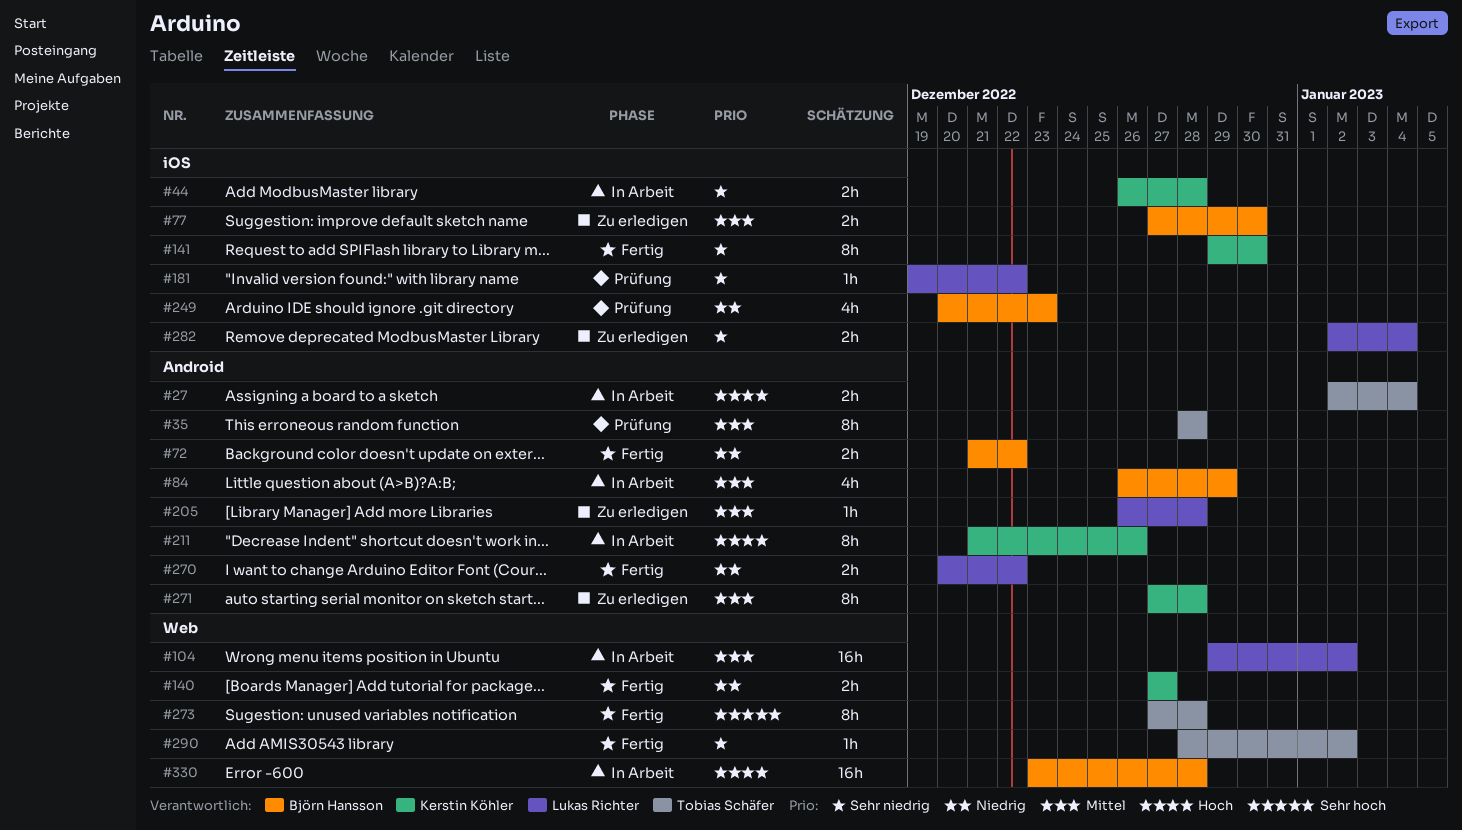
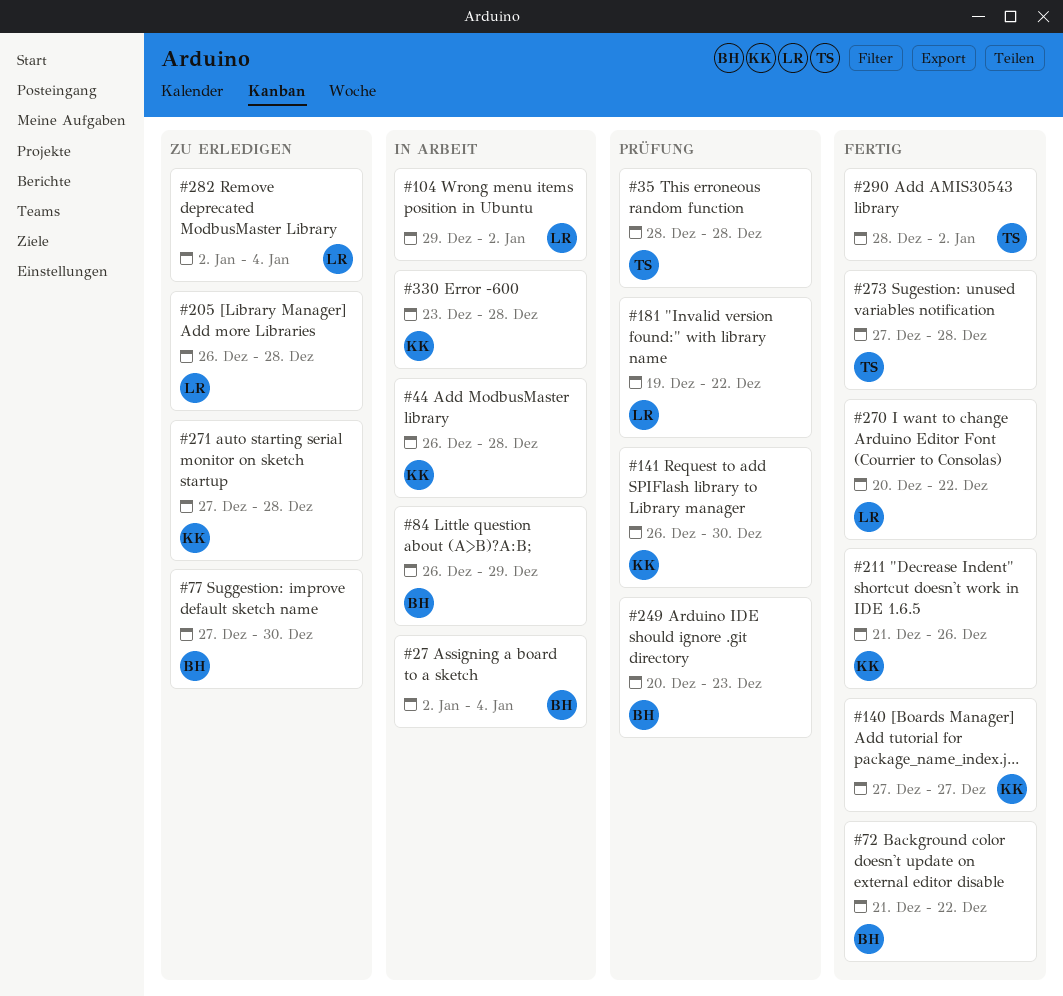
#27, owner: Tobias Schäfer -> Björn Hansson
#141, status: Fertig -> Prüfung
#141, start: Dec 29 -> Dec 26
#211, status: In Arbeit -> Fertig
#330, owner: Björn Hansson -> Kerstin Köhler

